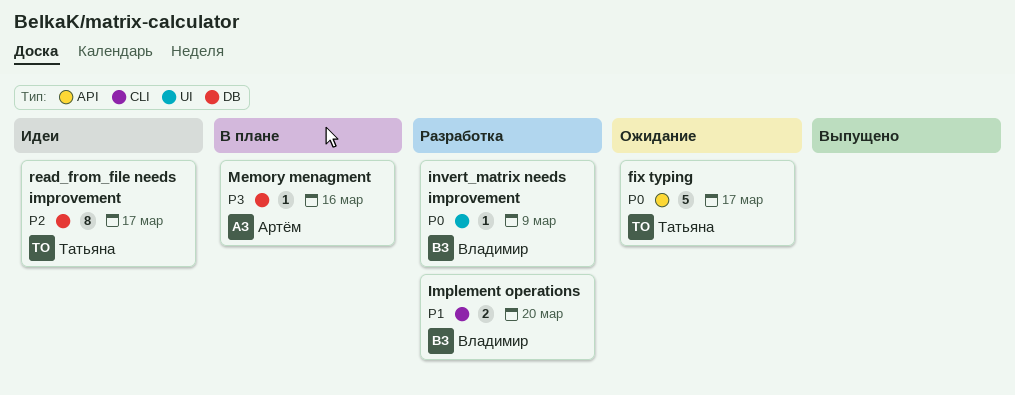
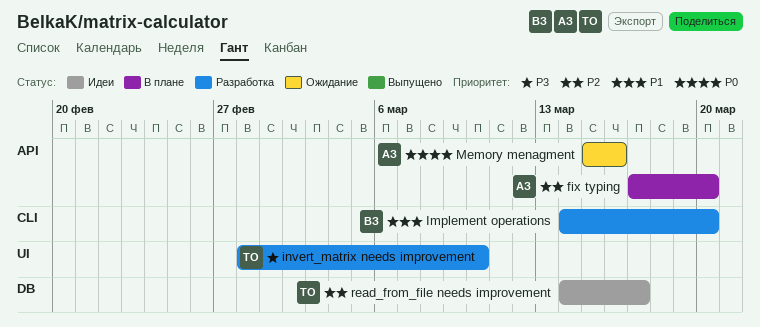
fix typing, status: Ожидание -> В плане
fix typing, owner: Татьяна -> Артём
fix typing, priority: P0 -> P2
fix typing, due: Mar 17 -> Mar 20
invert_matrix needs improvement, owner: Владимир -> Татьяна
invert_matrix needs improvement, priority: P0 -> P3
invert_matrix needs improvement, due: Mar 9 -> Mar 10
Memory menagment, status: В плане -> Ожидание
Memory menagment, priority: P3 -> P0
Memory menagment, label: DB -> API

